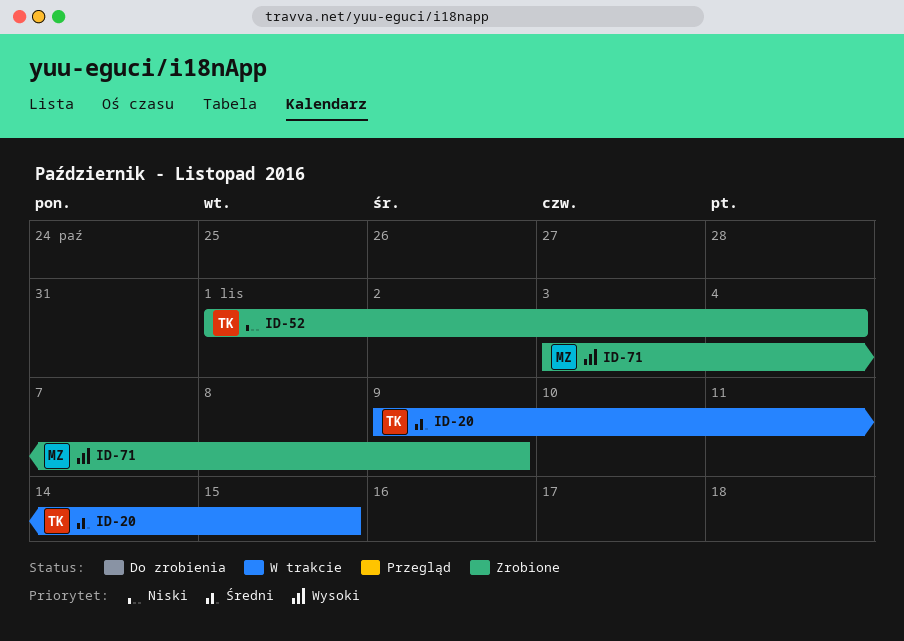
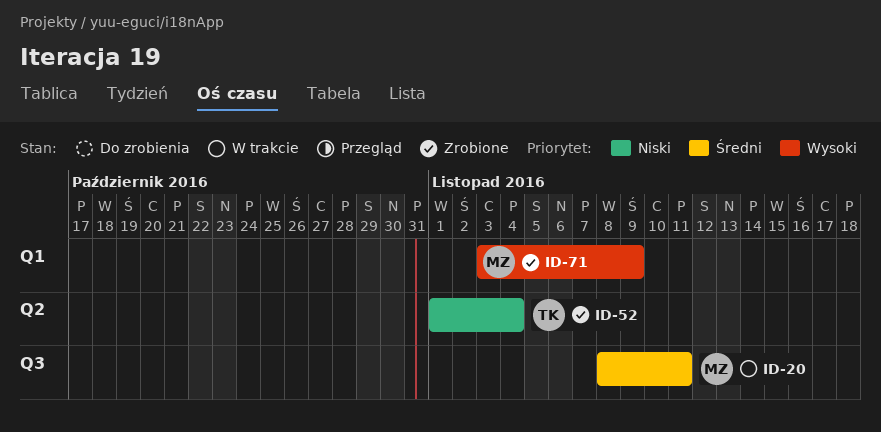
ID-20, owner: TK -> MZ
ID-20, start: Nov 9 -> Nov 8
ID-20, due: Nov 15 -> Nov 11

